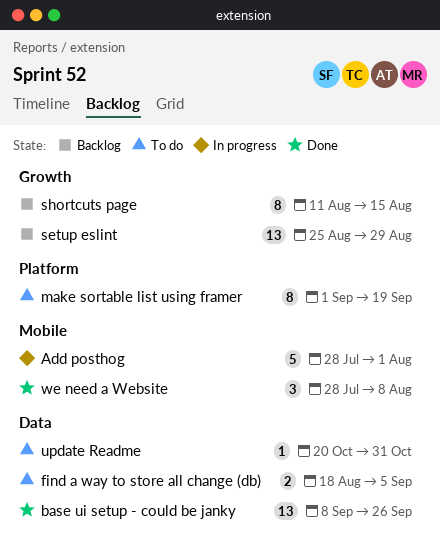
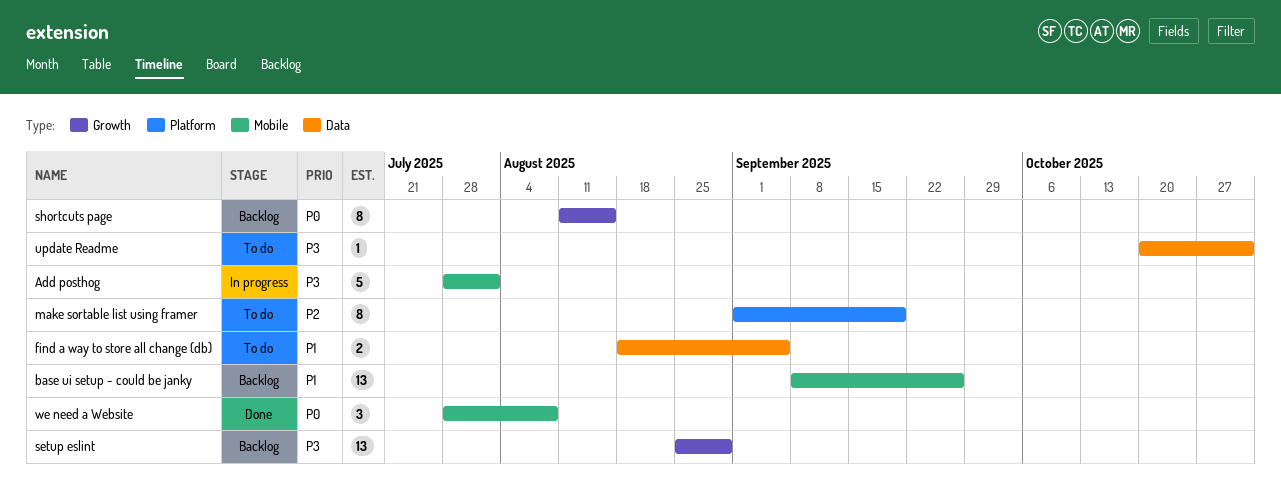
base ui setup - could be janky, status: Done -> Backlog
base ui setup - could be janky, label: Data -> Mobile

